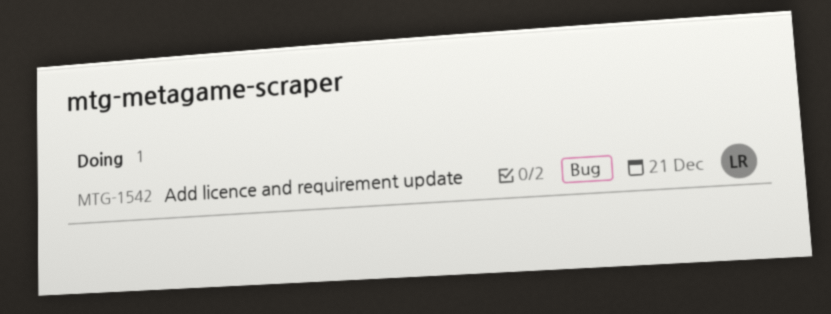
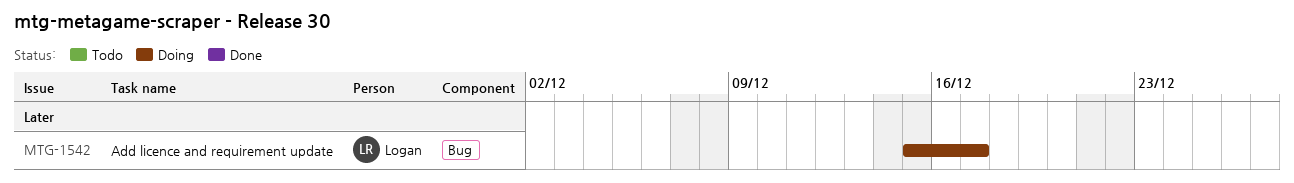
MTG-1542, due: Dec 21 -> Dec 17

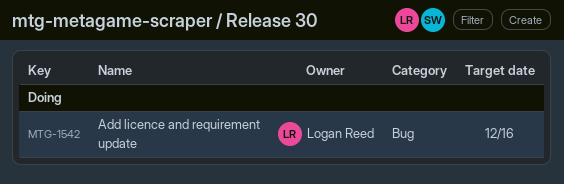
MTG-1542, due: Dec 17 -> Dec 16

